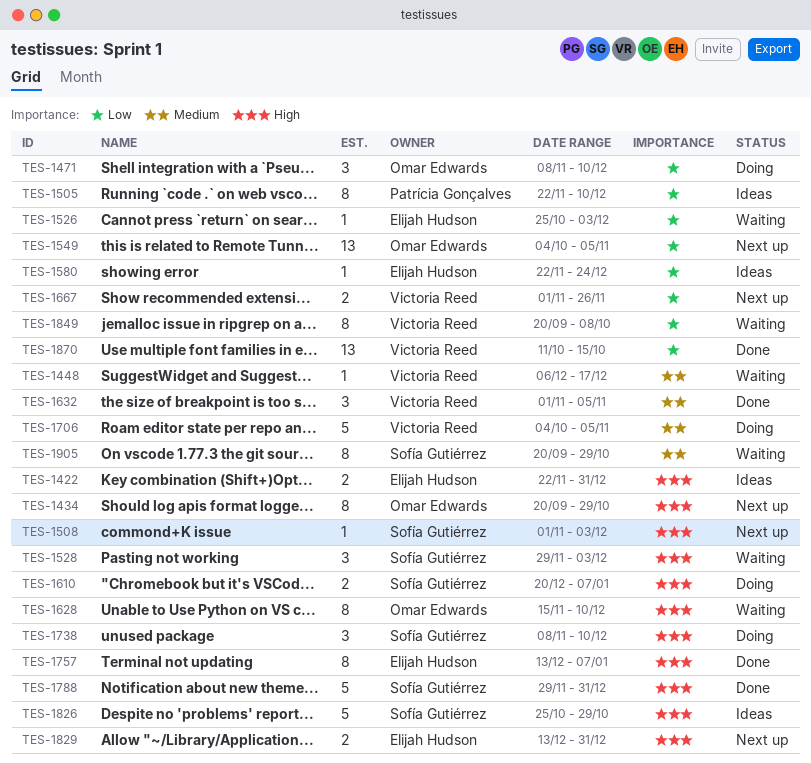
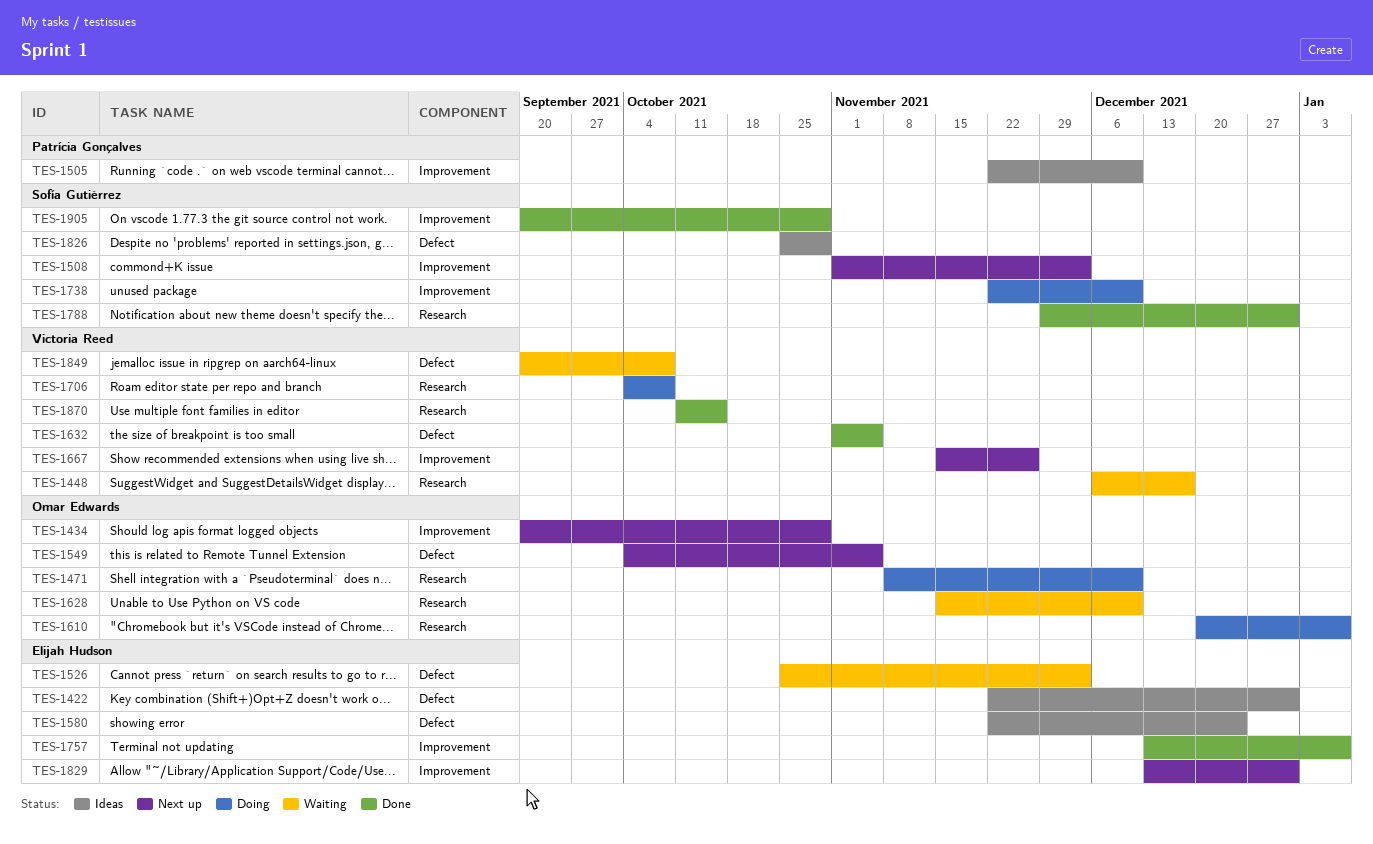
TES-1528: present -> none
TES-1610, owner: Sofía Gutiérrez -> Omar Edwards
TES-1667, start: Nov 1 -> Nov 15
TES-1706, due: Nov 5 -> Oct 8
TES-1738, start: Nov 8 -> Nov 22
TES-1905, status: Waiting -> Done

